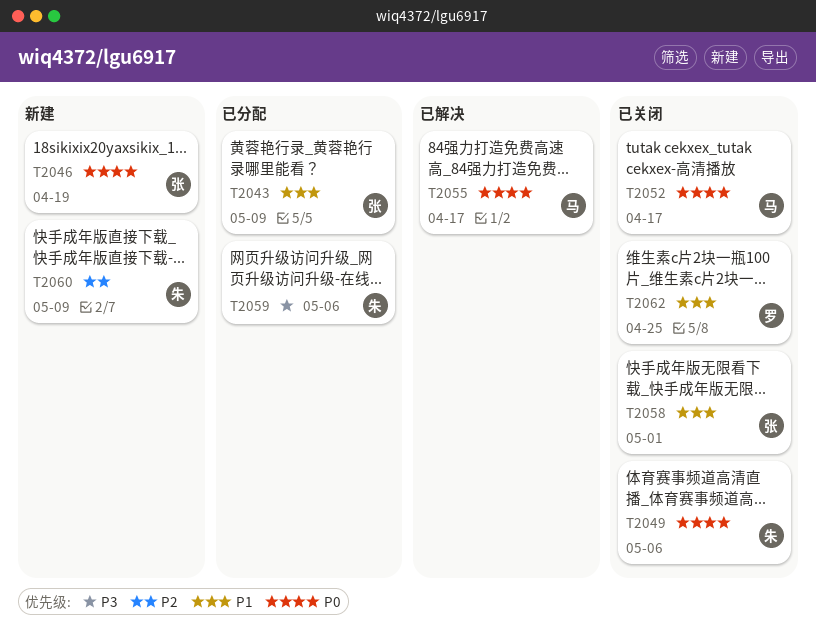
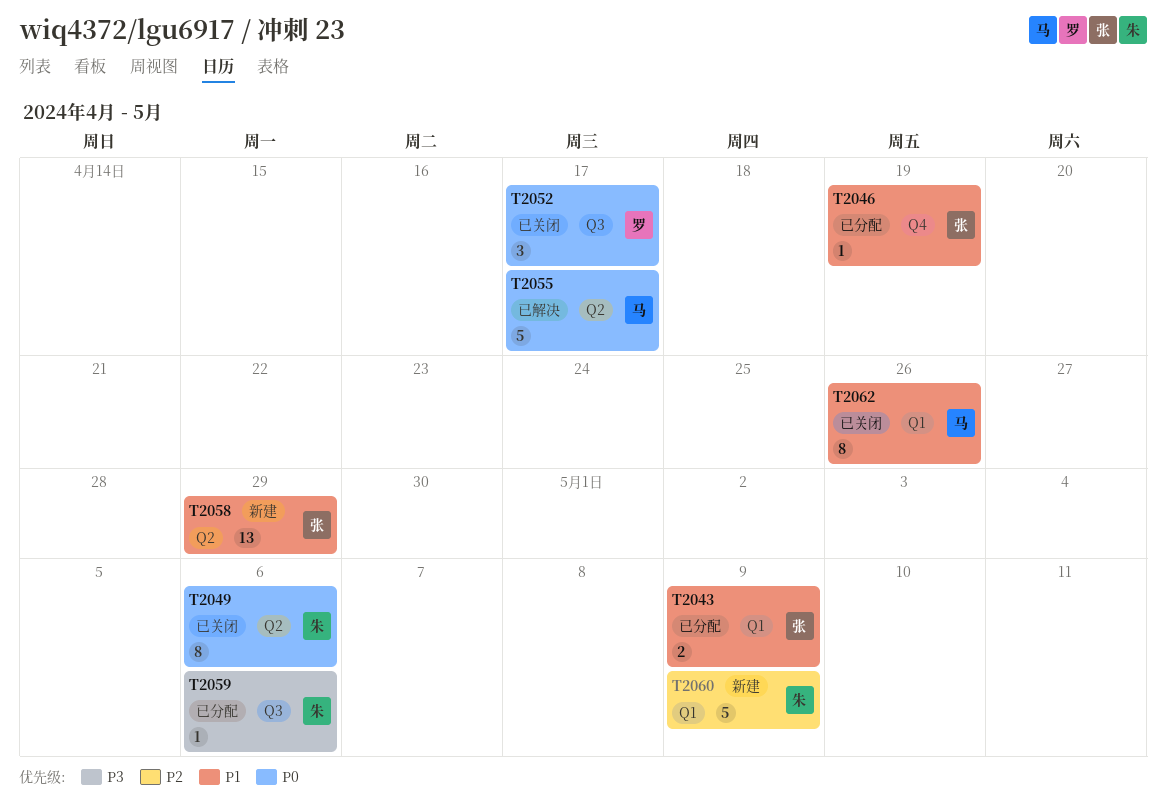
T2046, status: 新建 -> 已分配
T2046, priority: P0 -> P1
T2052, owner: 马 -> 罗
T2058, status: 已关闭 -> 新建
T2058, due: May 1 -> Apr 29
T2062, owner: 罗 -> 马
T2062, due: Apr 25 -> Apr 26

